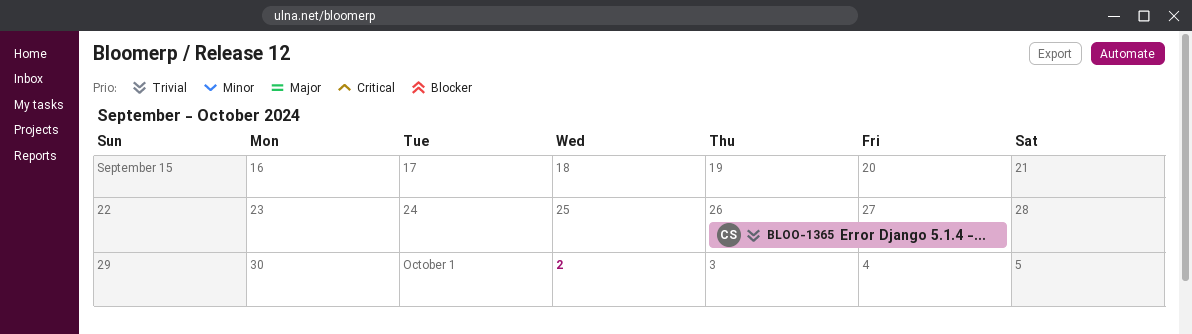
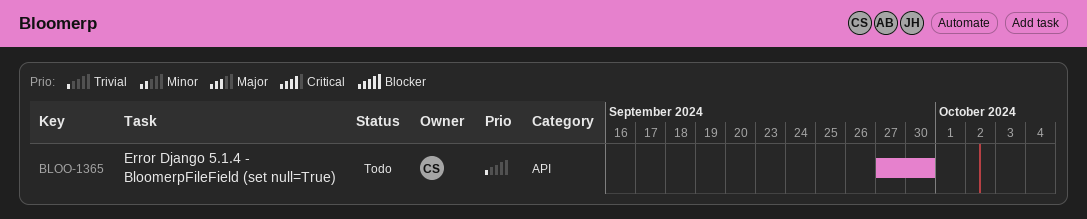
BLOO-1365, start: Sep 26 -> Sep 27
BLOO-1365, due: Sep 27 -> Sep 30

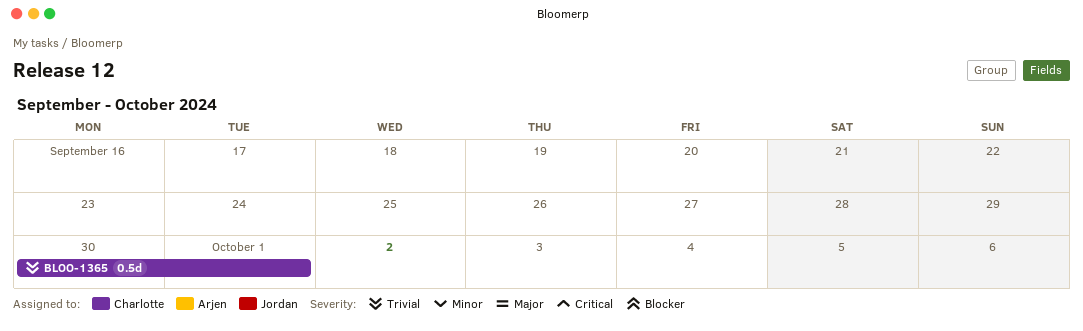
BLOO-1365, start: Sep 27 -> Sep 30
BLOO-1365, due: Sep 30 -> Oct 1

